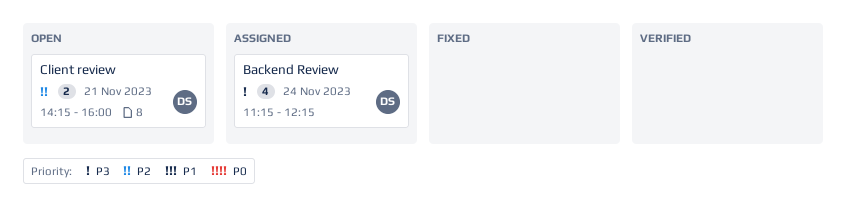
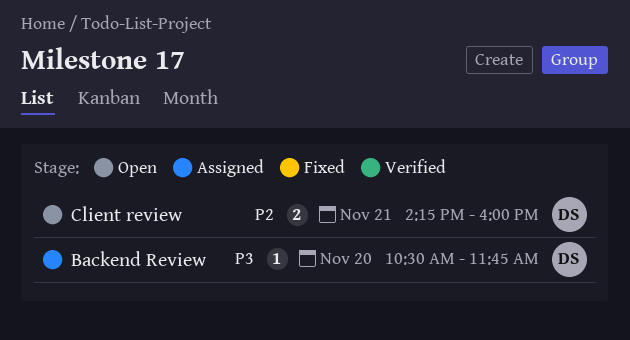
Backend Review, estimate: 4 -> 1
Backend Review, day: Nov 24 -> Nov 20
Backend Review, begins: 11:15 -> 10:30
Backend Review, ends: 12:15 -> 11:45

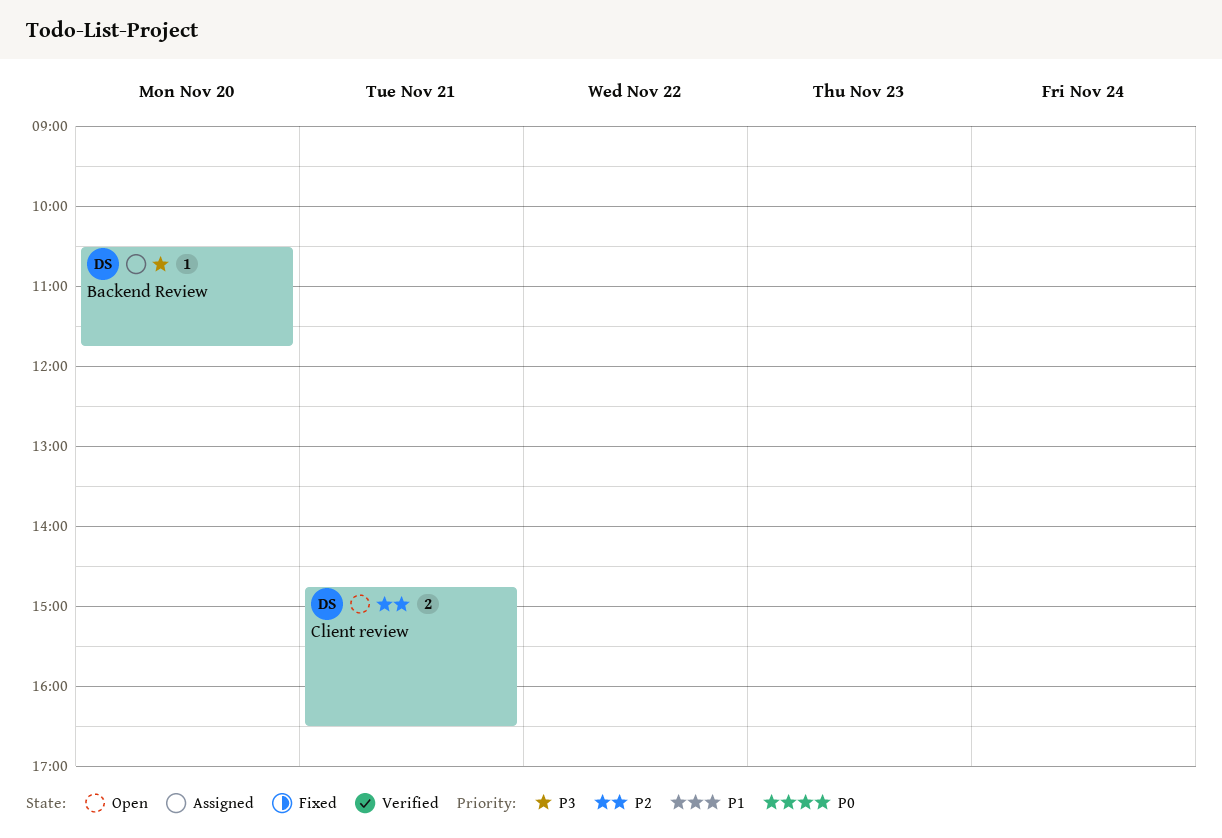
Client review, begins: 14:15 -> 14:45
Client review, ends: 16:00 -> 16:30

